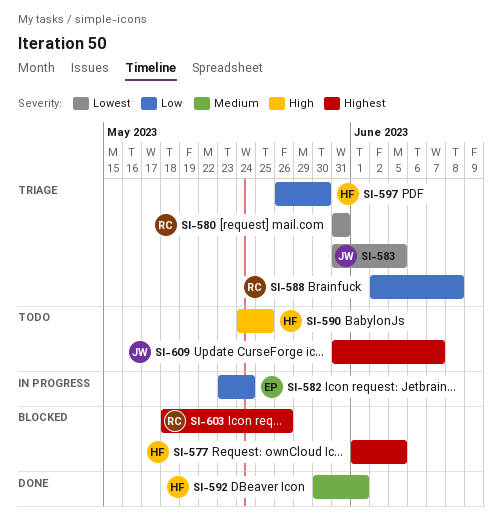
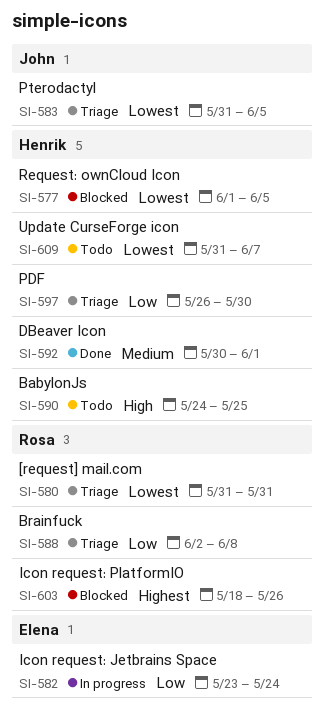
SI-577, priority: Highest -> Lowest
SI-609, owner: John -> Henrik
SI-609, priority: Highest -> Lowest

